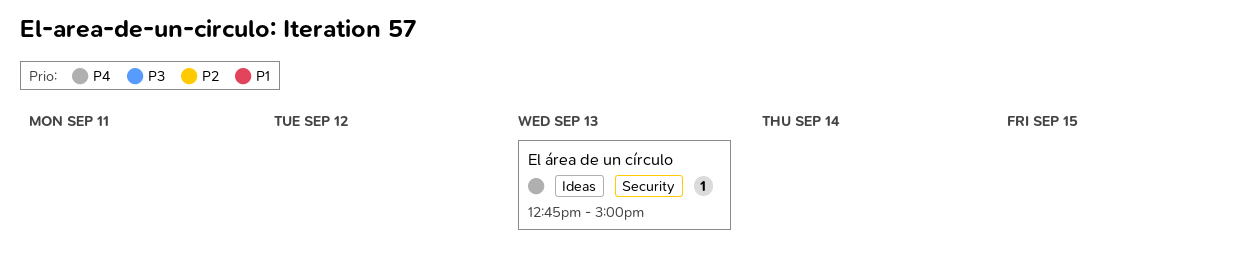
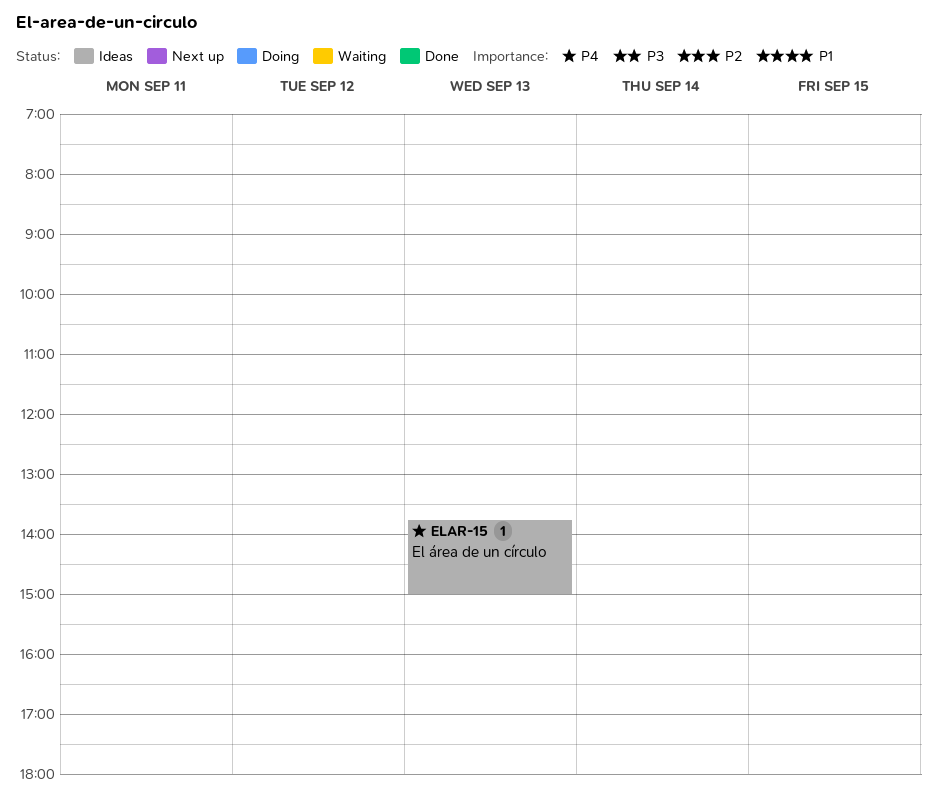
El área de un círculo, begins: 12:45 -> 13:45

